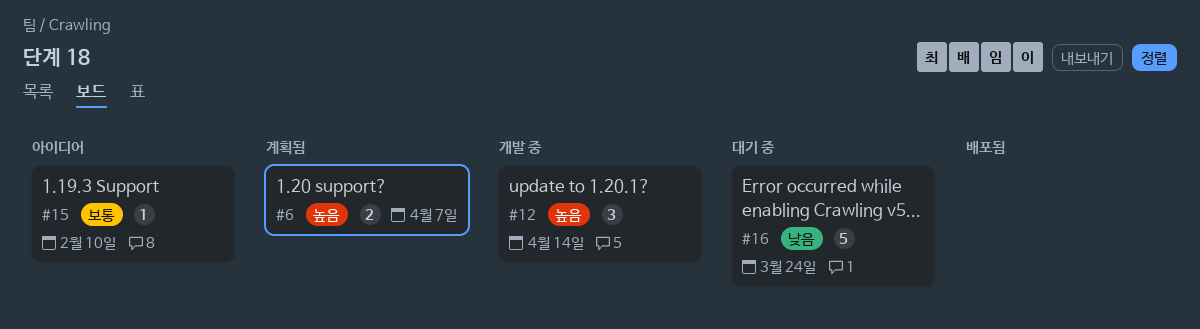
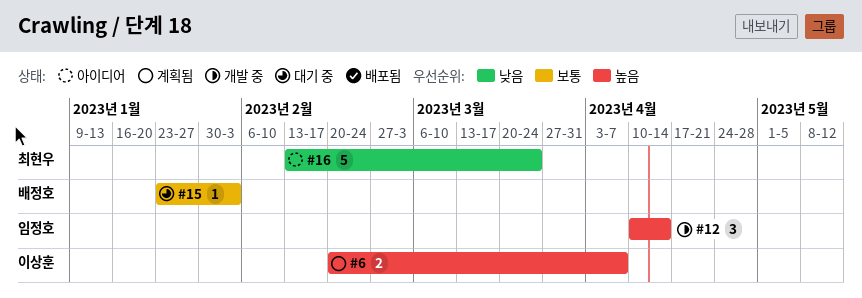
#15, status: 아이디어 -> 대기 중
#15, due: Feb 10 -> Feb 3
#16, status: 대기 중 -> 아이디어

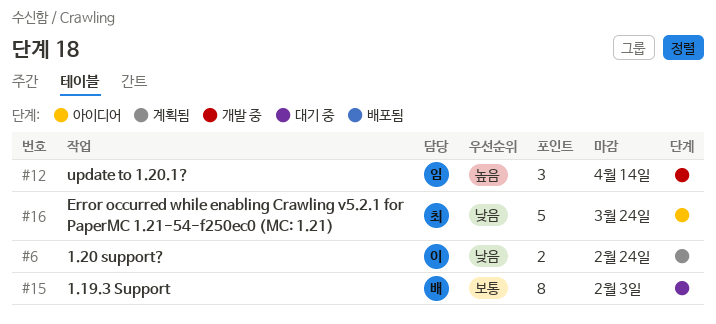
#6, priority: 높음 -> 낮음
#6, due: Apr 7 -> Feb 24
#15, estimate: 1 -> 8

